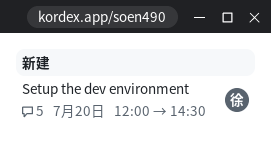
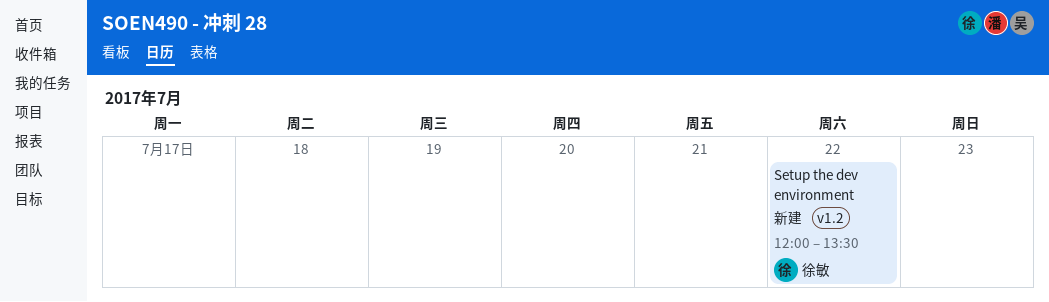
Setup the dev environment, day: Jul 20 -> Jul 22
Setup the dev environment, ends: 14:30 -> 13:30

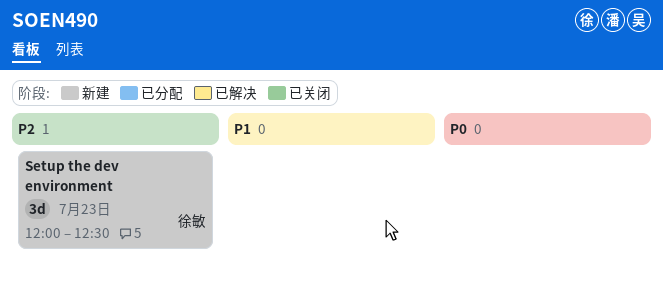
Setup the dev environment, day: Jul 22 -> Jul 23
Setup the dev environment, ends: 13:30 -> 12:30

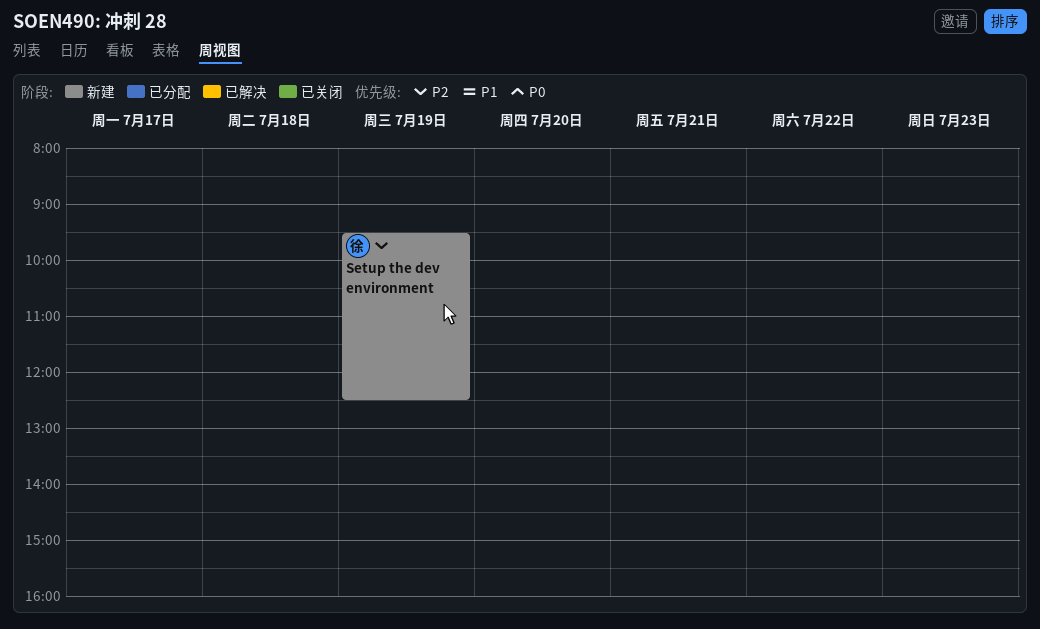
Setup the dev environment, day: Jul 23 -> Jul 19
Setup the dev environment, begins: 12:00 -> 09:30

